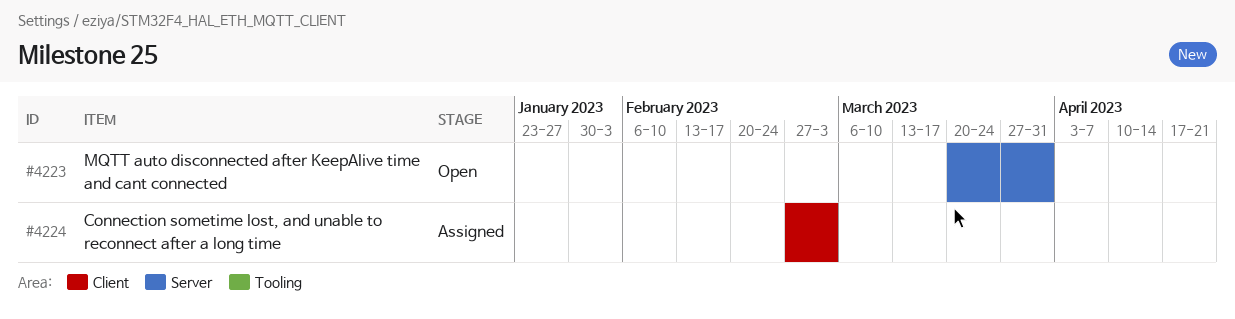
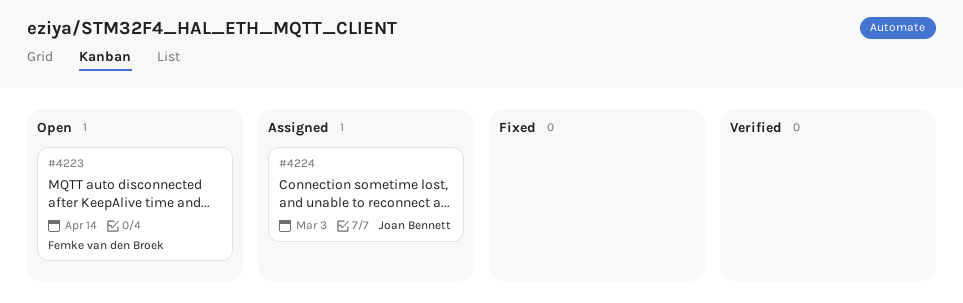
#4223, due: Mar 31 -> Apr 14

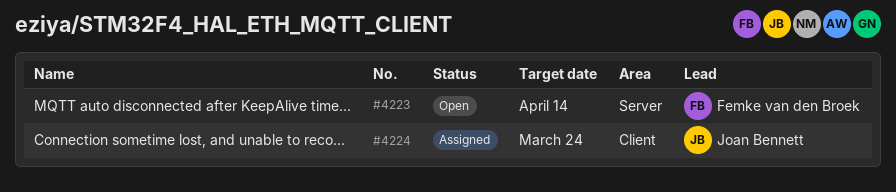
#4224, due: Mar 3 -> Mar 24

